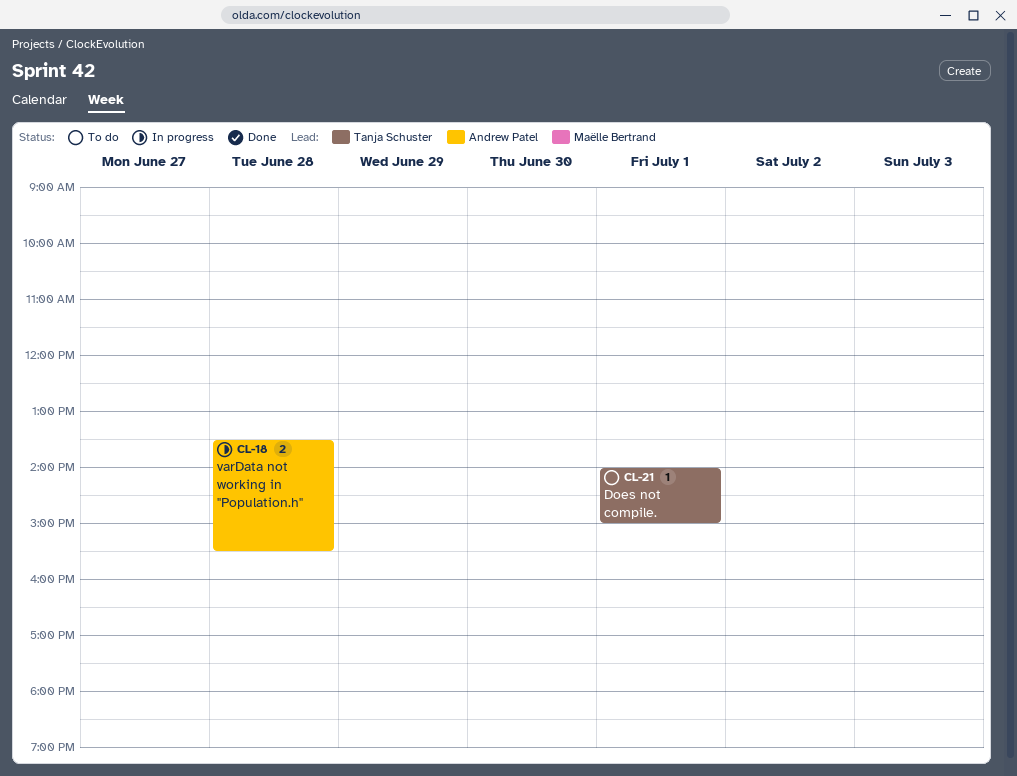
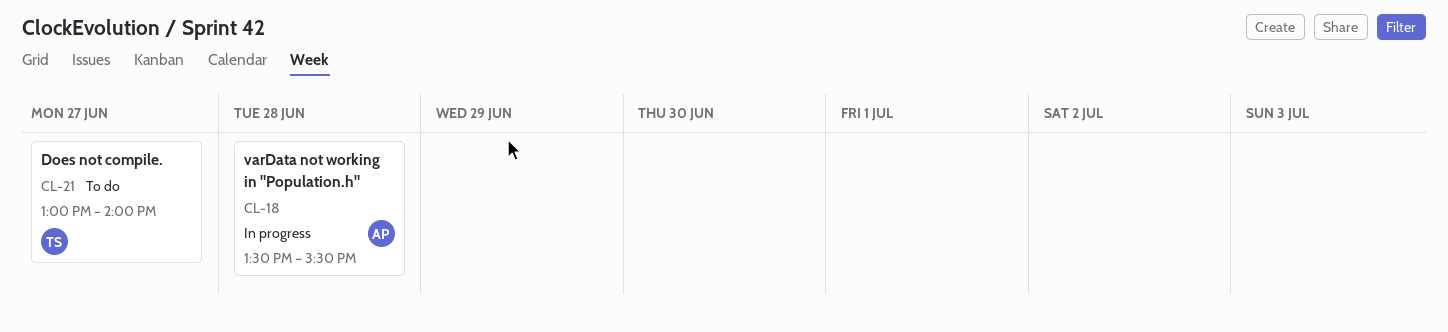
CL-21, day: Jul 1 -> Jun 27
CL-21, begins: 14:00 -> 13:00
CL-21, ends: 15:00 -> 14:00

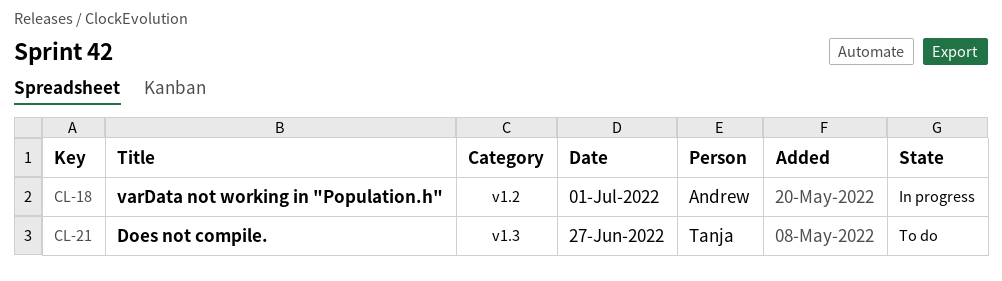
CL-18, day: Jun 28 -> Jul 1

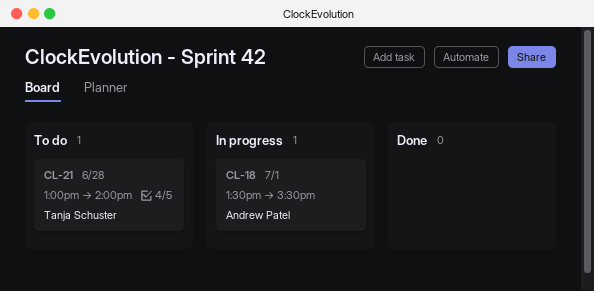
CL-21, day: Jun 27 -> Jun 28

